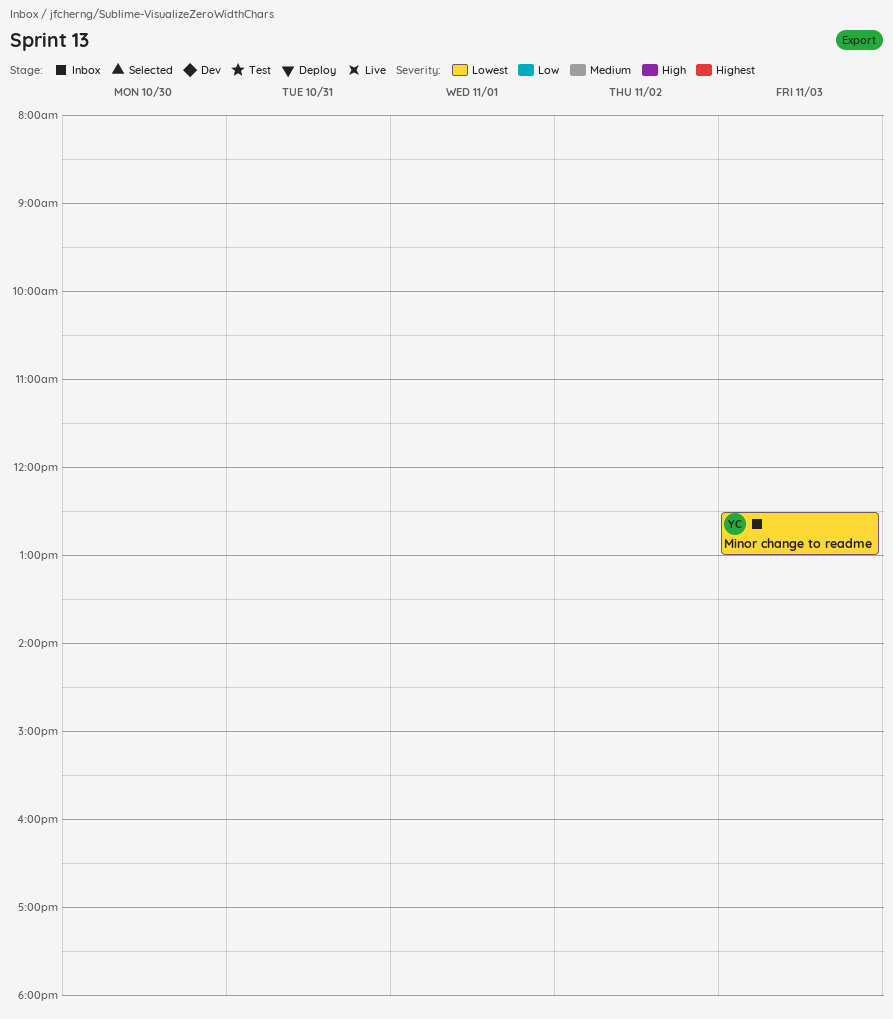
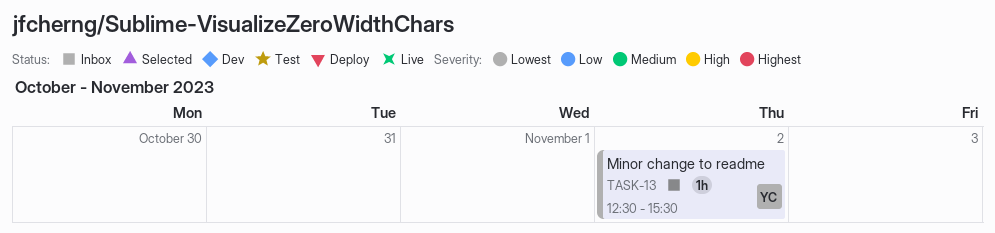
Minor change to readme, day: Nov 3 -> Nov 2
Minor change to readme, ends: 13:00 -> 15:30

